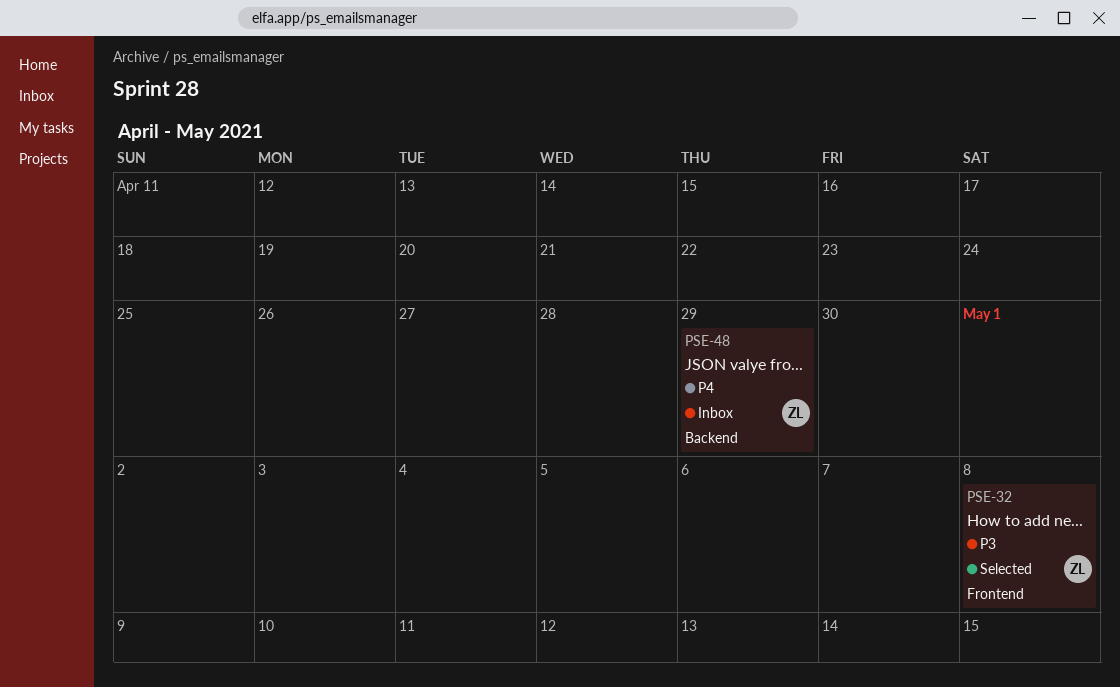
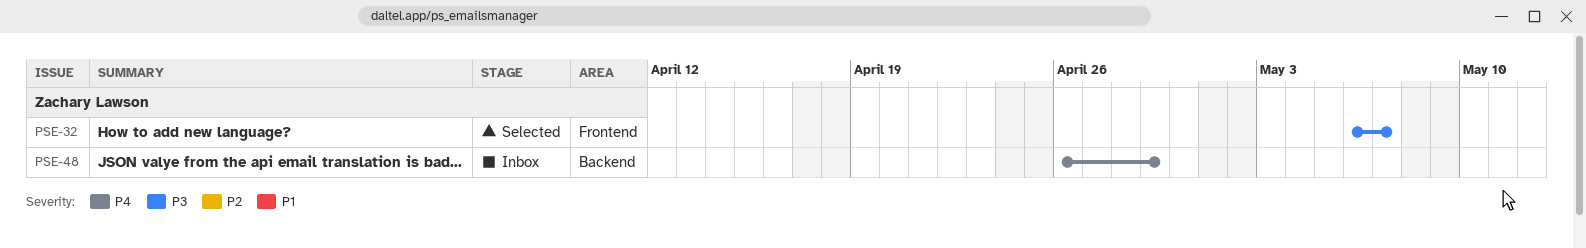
PSE-32, due: May 8 -> May 7

